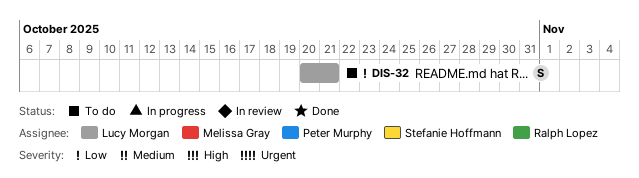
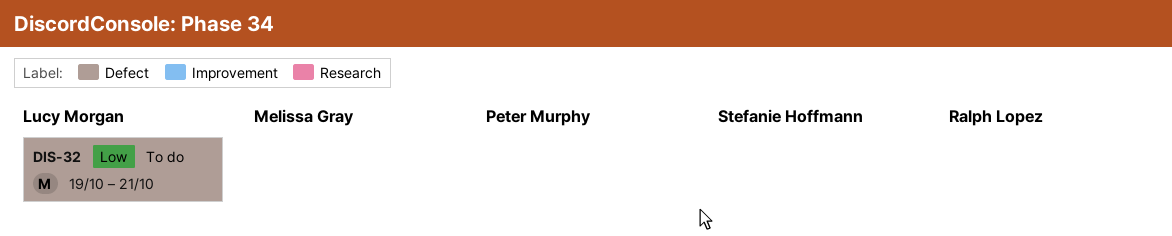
DIS-32, estimate: S -> M
DIS-32, start: Oct 20 -> Oct 19

